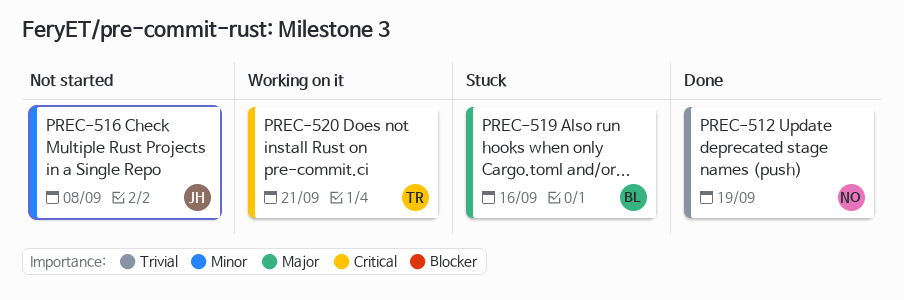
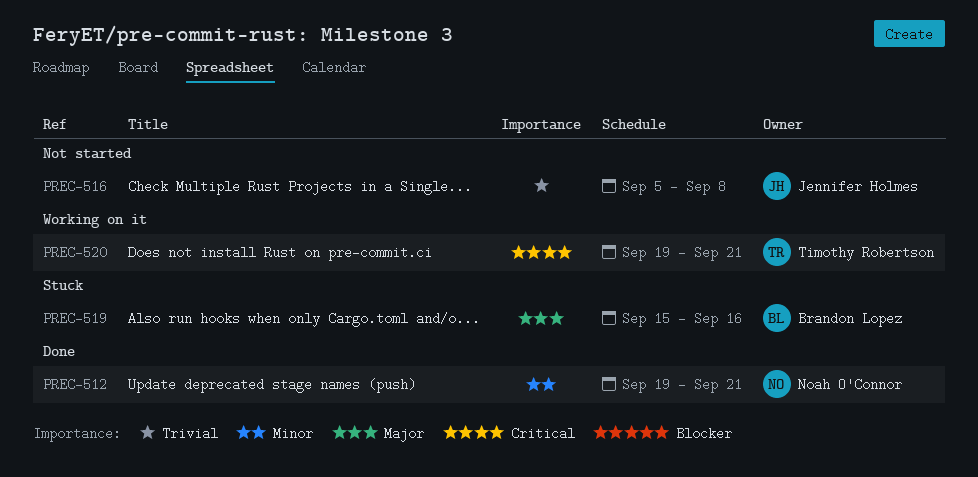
PREC-512, priority: Trivial -> Minor
PREC-512, due: Sep 19 -> Sep 21
PREC-516, priority: Minor -> Trivial

